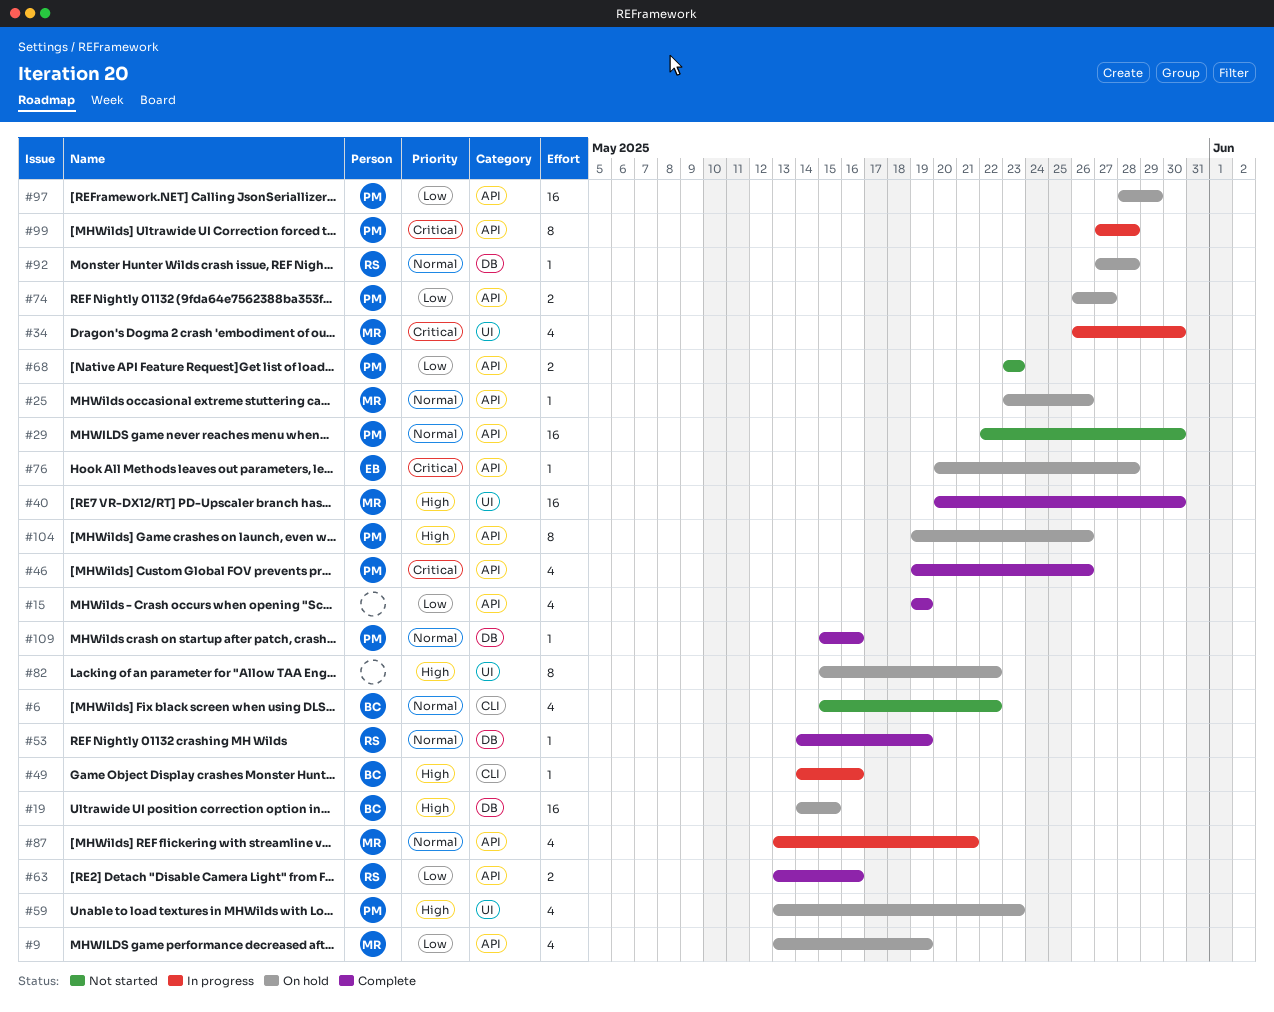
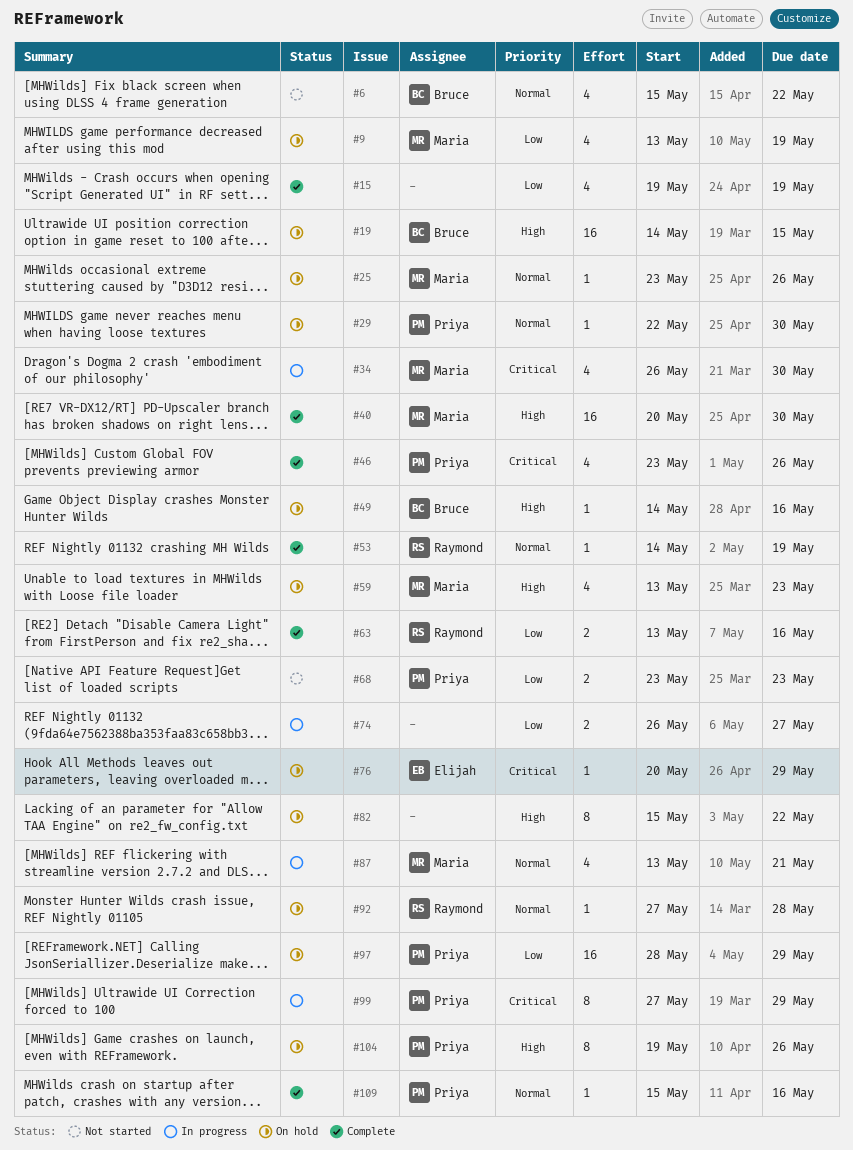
#29, status: Not started -> On hold
#29, estimate: 16 -> 1
#46, start: May 19 -> May 23
#49, status: In progress -> On hold
#59, owner: Priya -> Maria
#74, status: On hold -> In progress
#74, owner: Priya -> none
#76, due: May 28 -> May 29
#99, due: May 28 -> May 29

